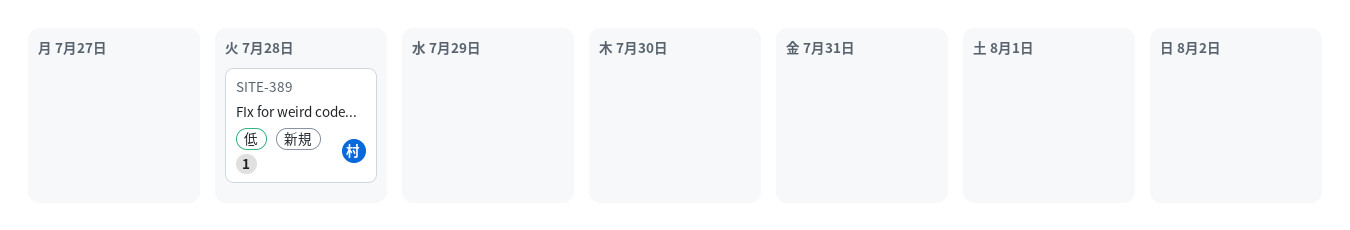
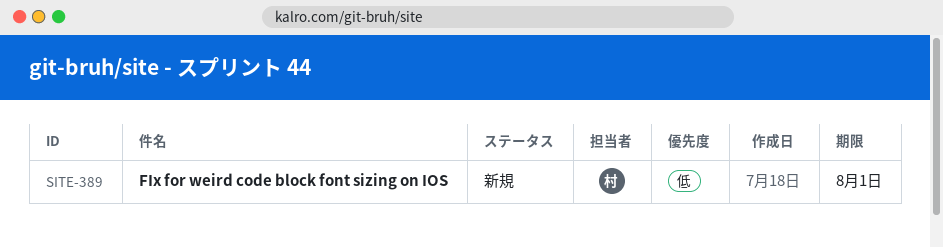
SITE-389, due: Jul 28 -> Aug 1

